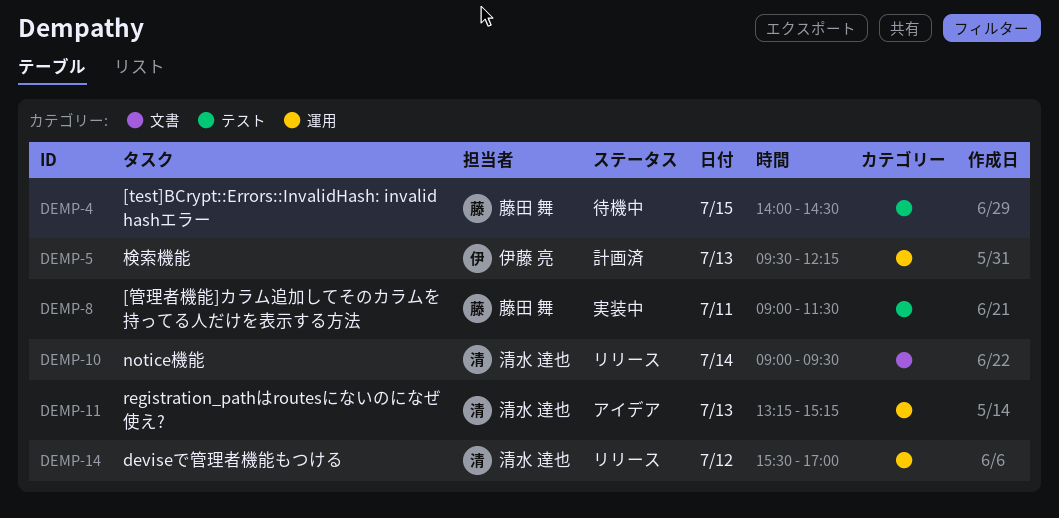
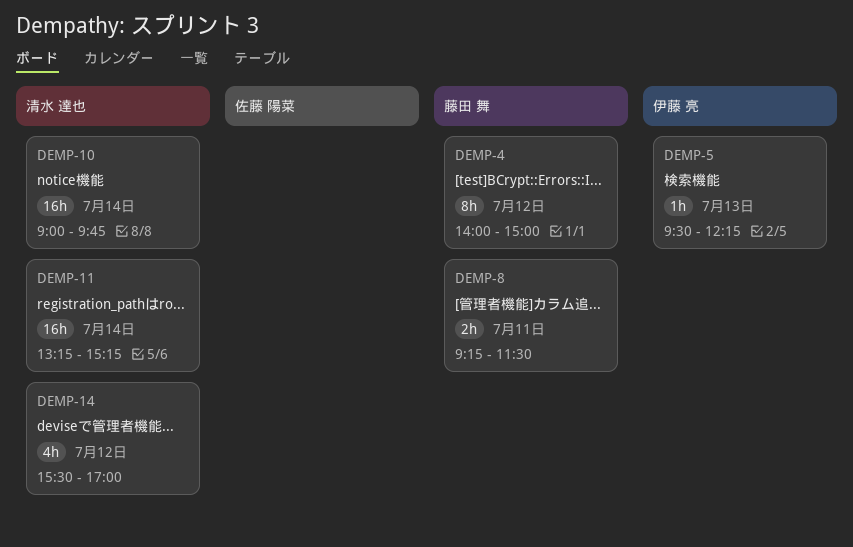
DEMP-4, day: Jul 15 -> Jul 12
DEMP-4, ends: 14:30 -> 15:00
DEMP-8, begins: 09:00 -> 09:15
DEMP-10, ends: 09:30 -> 09:45
DEMP-11, day: Jul 13 -> Jul 14

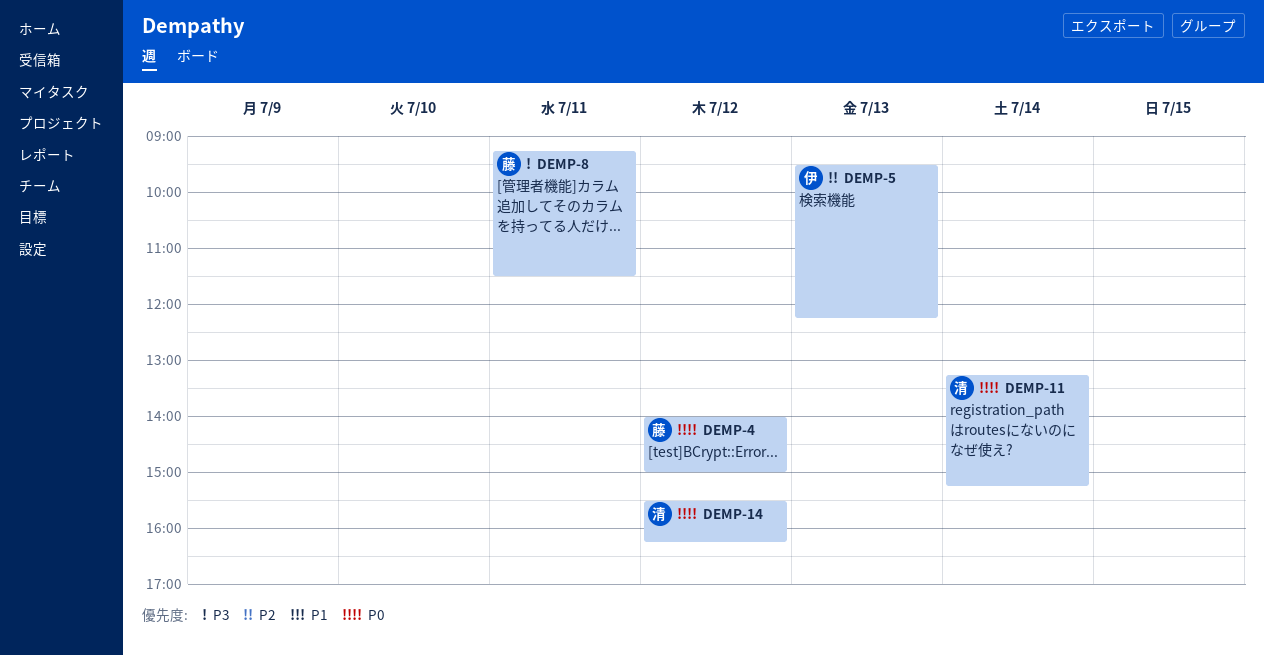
DEMP-10: present -> none
DEMP-14, ends: 17:00 -> 16:15

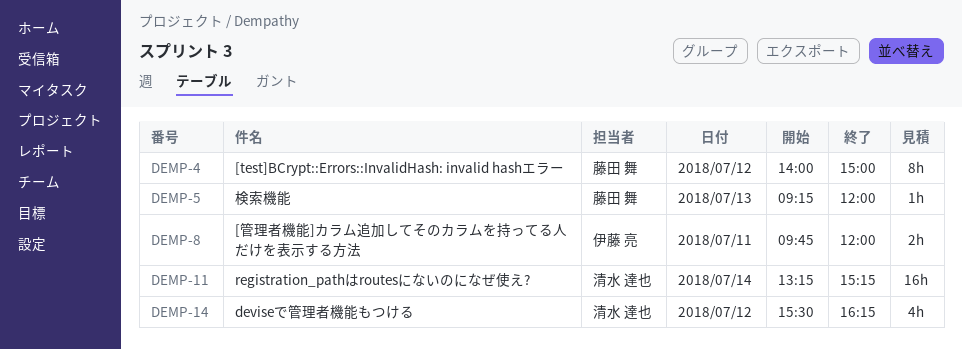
DEMP-5, owner: 伊藤 亮 -> 藤田 舞
DEMP-5, begins: 09:30 -> 09:15
DEMP-5, ends: 12:15 -> 12:00
DEMP-8, owner: 藤田 舞 -> 伊藤 亮
DEMP-8, begins: 09:15 -> 09:45
DEMP-8, ends: 11:30 -> 12:00

